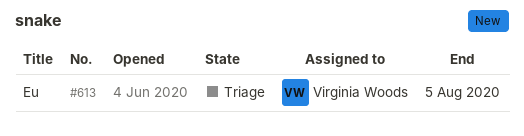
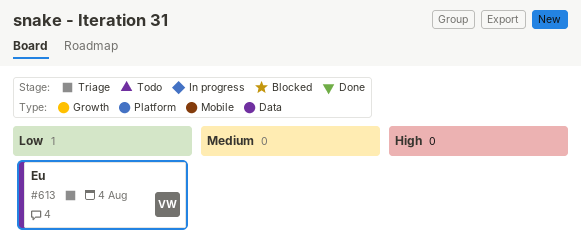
#613, due: Aug 5 -> Aug 4

